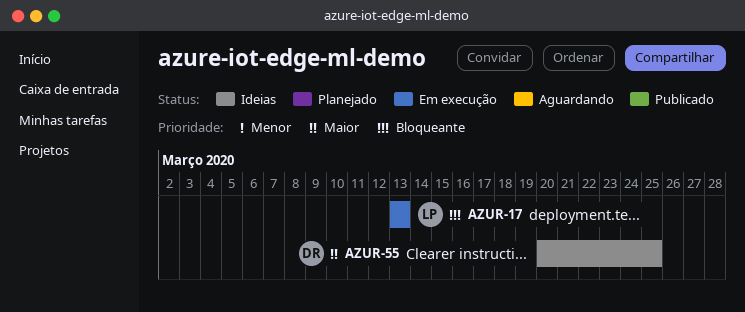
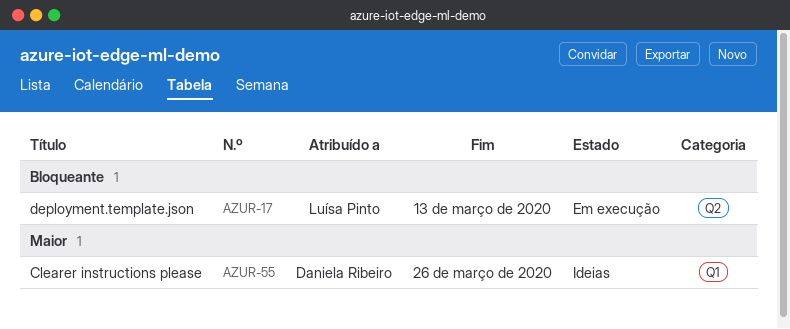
AZUR-55, due: Mar 25 -> Mar 26

